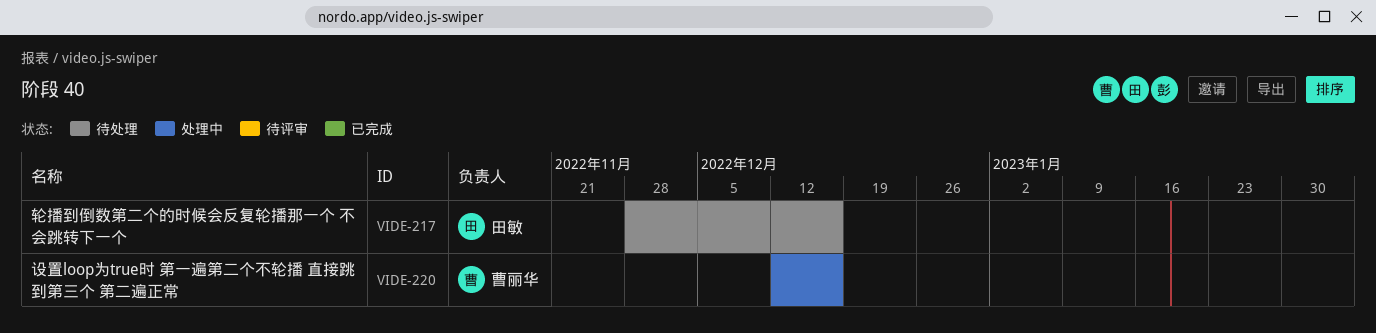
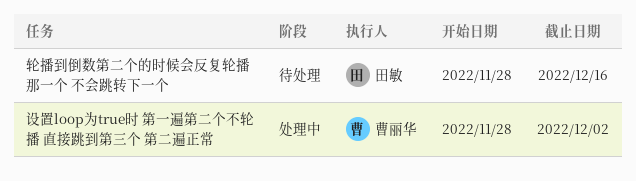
设置loop为true时 第一遍第二个不轮播 直接跳到第三个 第二遍正常, start: Dec 12 -> Nov 28
设置loop为true时 第一遍第二个不轮播 直接跳到第三个 第二遍正常, due: Dec 16 -> Dec 2

